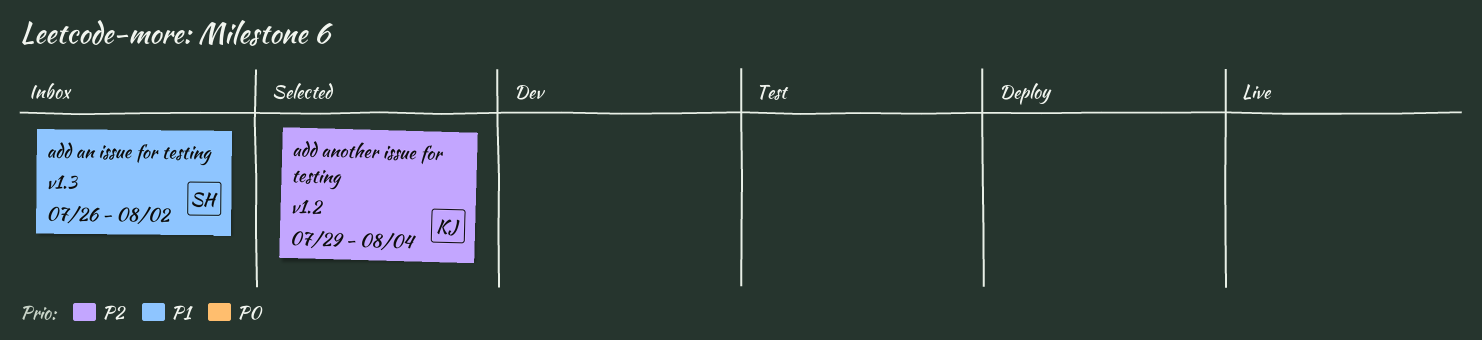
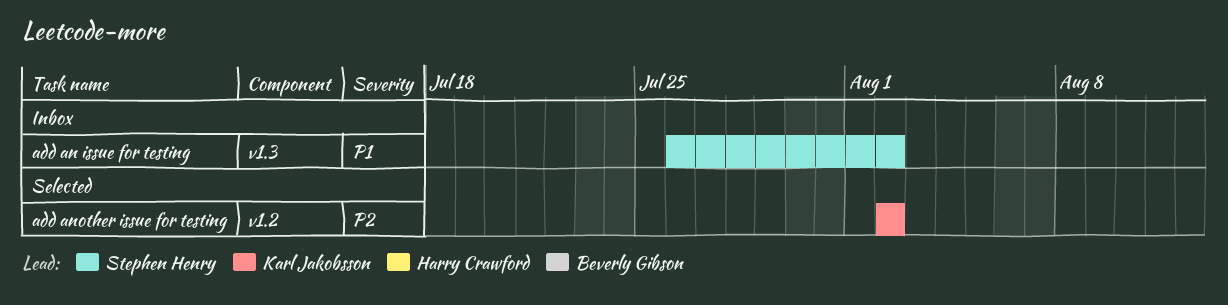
add another issue for testing, start: Jul 29 -> Aug 2
add another issue for testing, due: Aug 4 -> Aug 2

